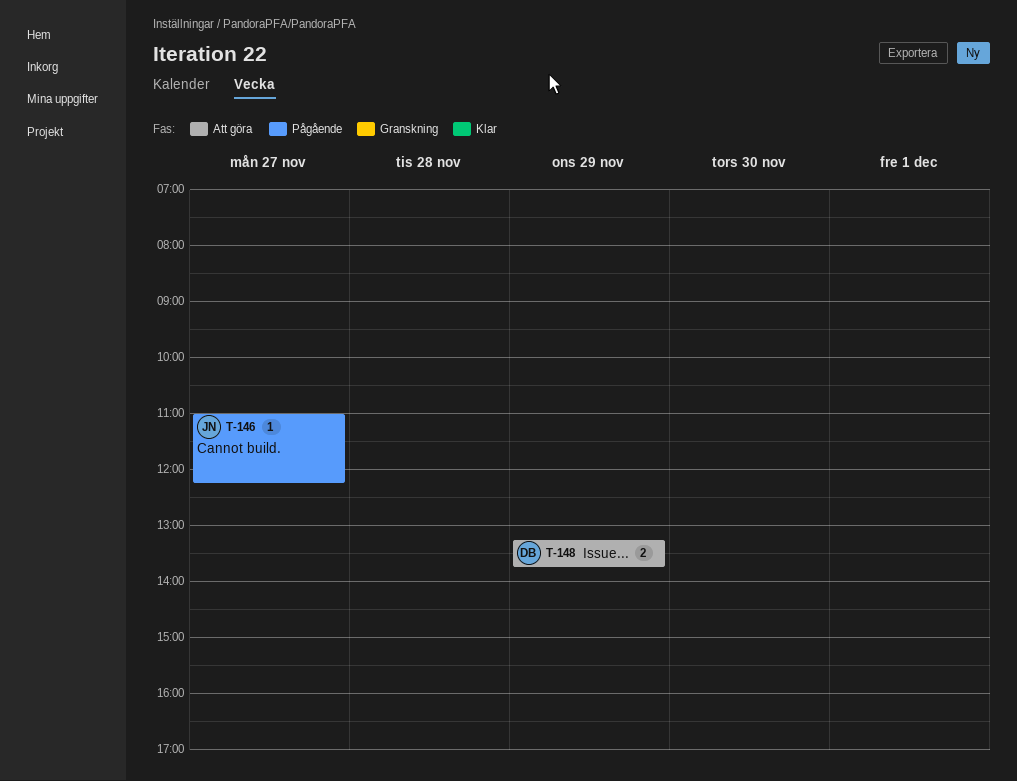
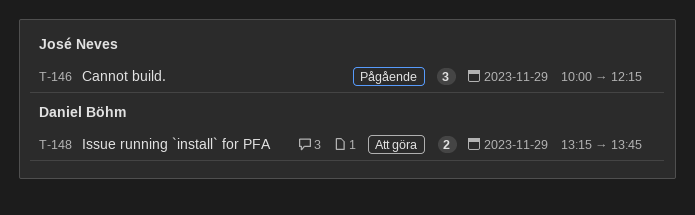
T-146, estimate: 1 -> 3
T-146, day: Nov 27 -> Nov 29
T-146, begins: 11:00 -> 10:00

